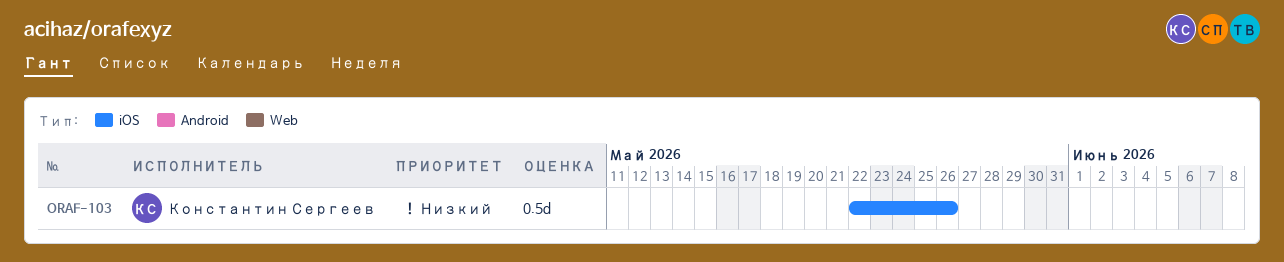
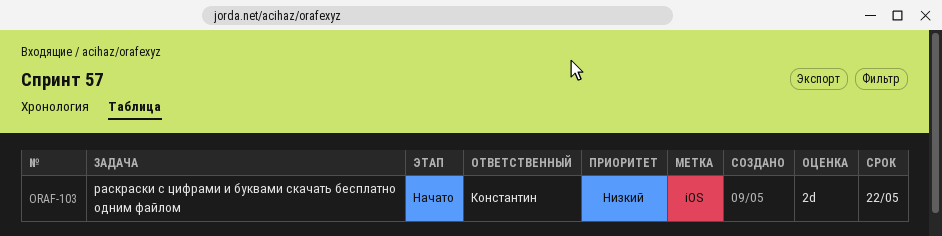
ORAF-103, estimate: 0.5d -> 2d
ORAF-103, due: May 26 -> May 22

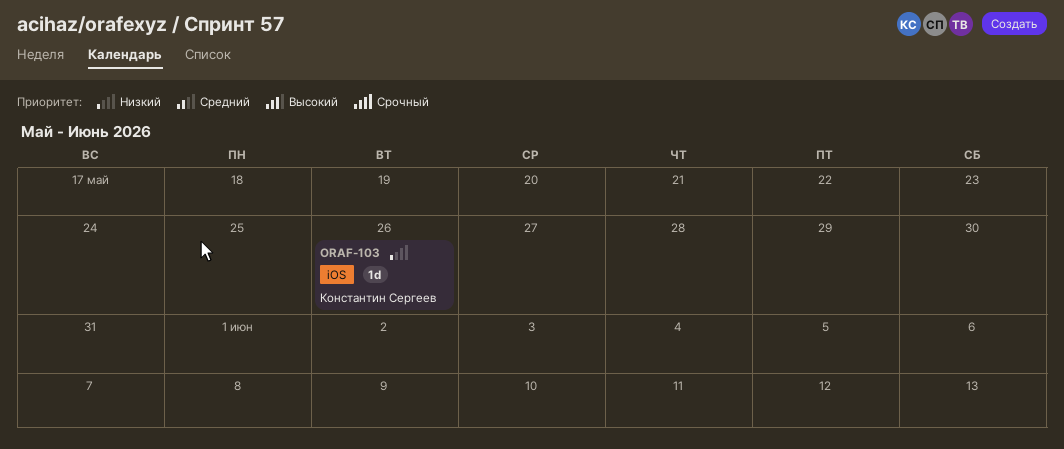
ORAF-103, estimate: 2d -> 1d
ORAF-103, due: May 22 -> May 26

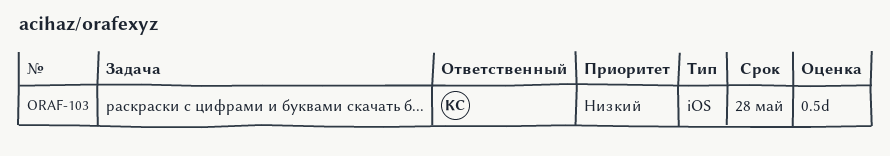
ORAF-103, estimate: 1d -> 0.5d
ORAF-103, due: May 26 -> May 28

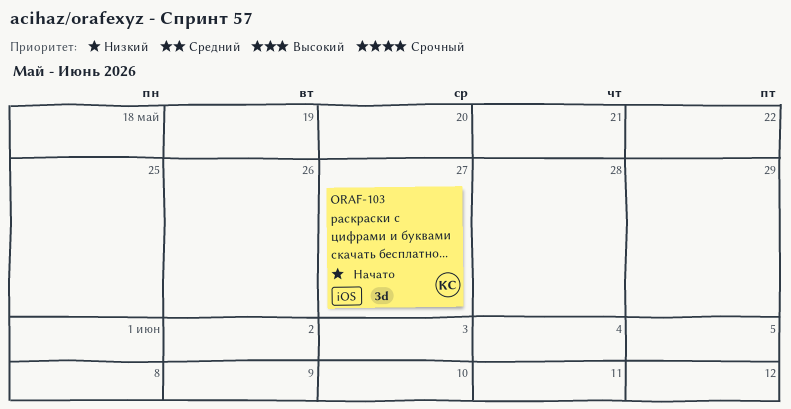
ORAF-103, estimate: 0.5d -> 3d
ORAF-103, due: May 28 -> May 27

